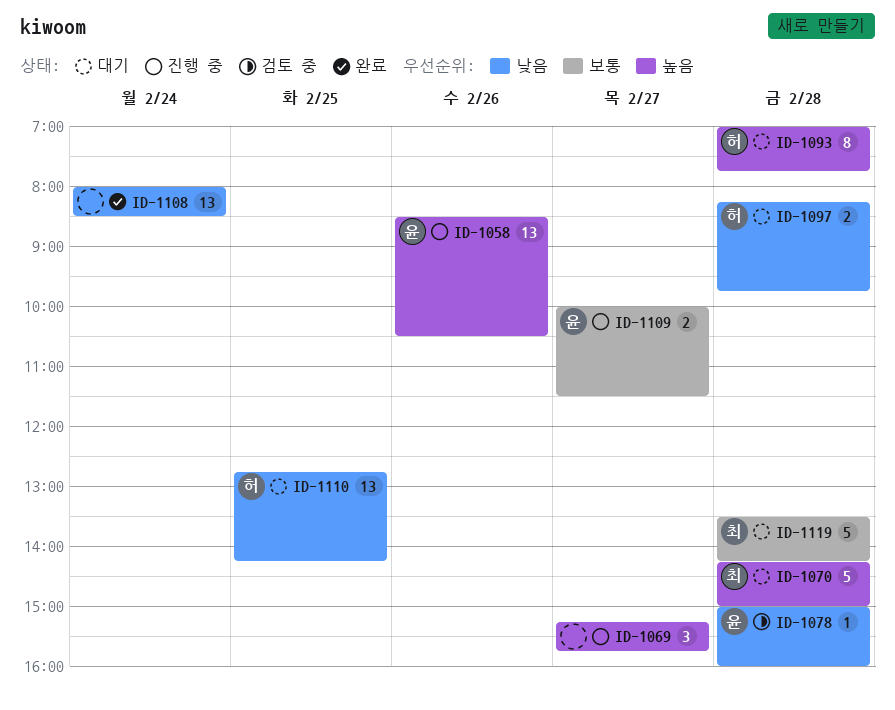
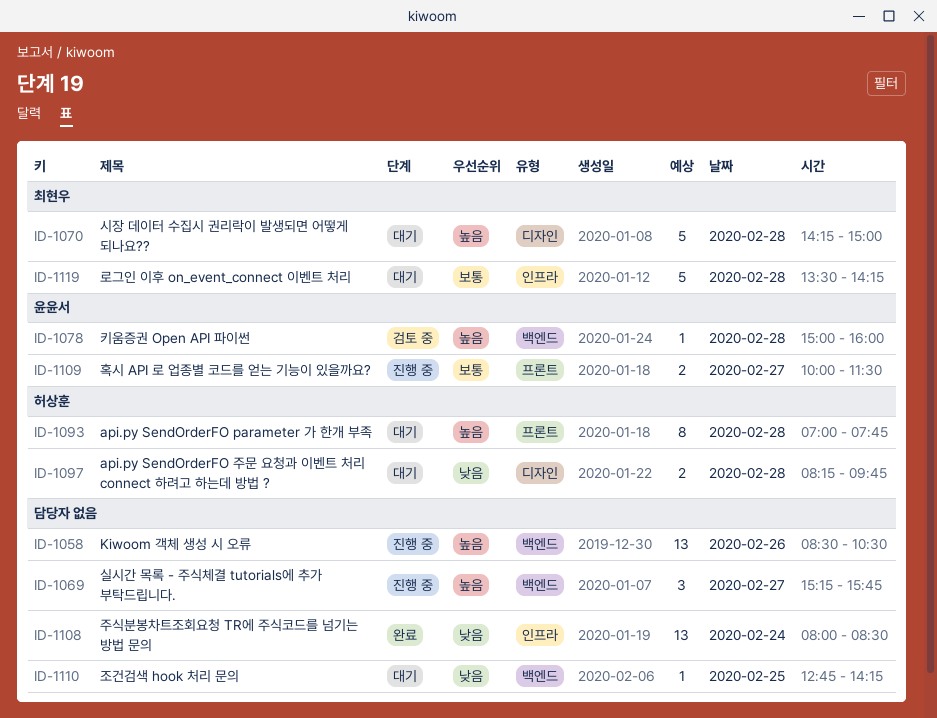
ID-1058, owner: 윤윤서 -> none
ID-1078, priority: 낮음 -> 높음
ID-1110, owner: 허상훈 -> none
ID-1110, estimate: 13 -> 1

